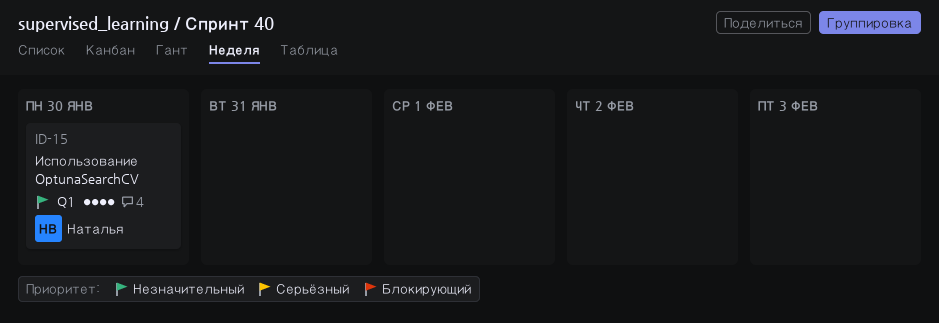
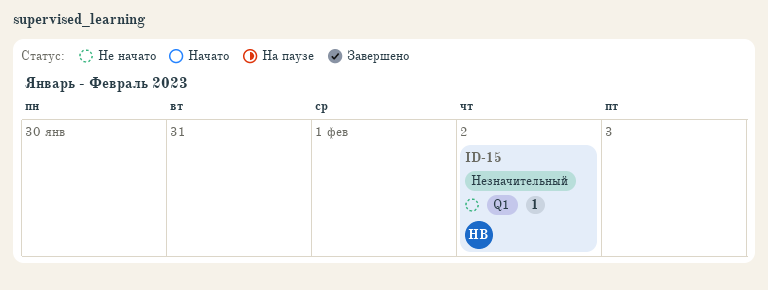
ID-15, estimate: 4 -> 1
ID-15, due: Jan 30 -> Feb 2

